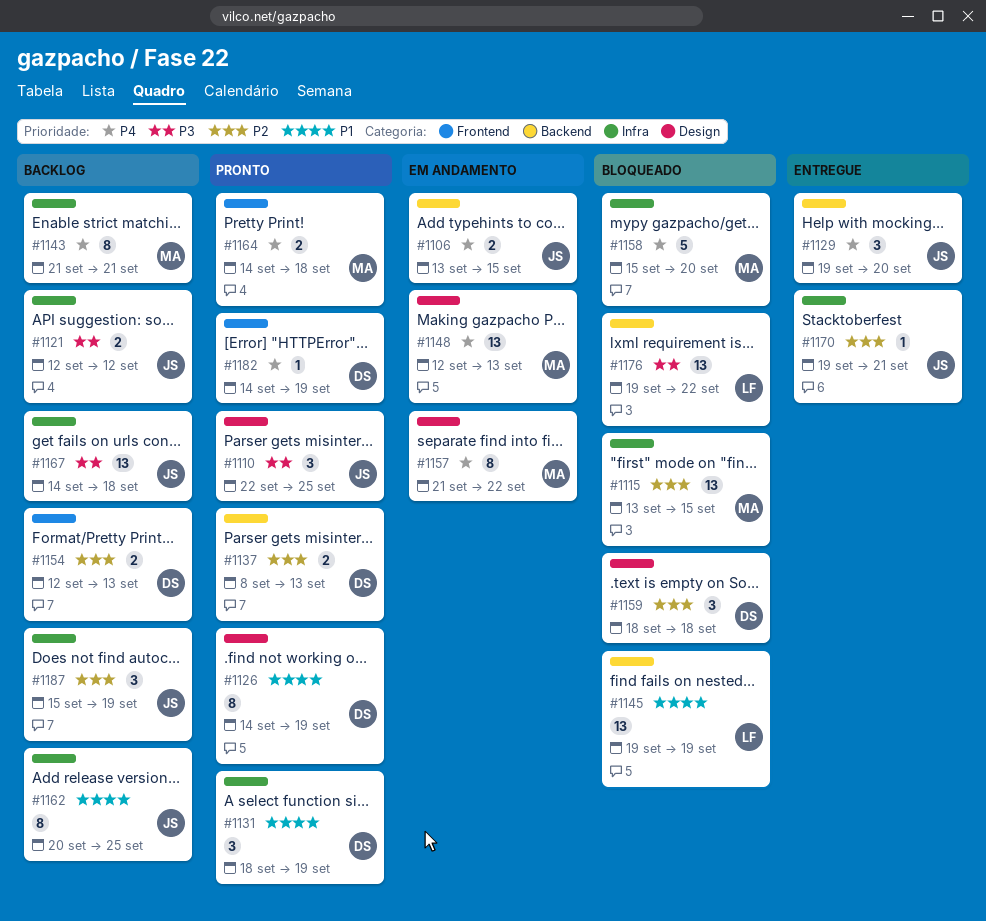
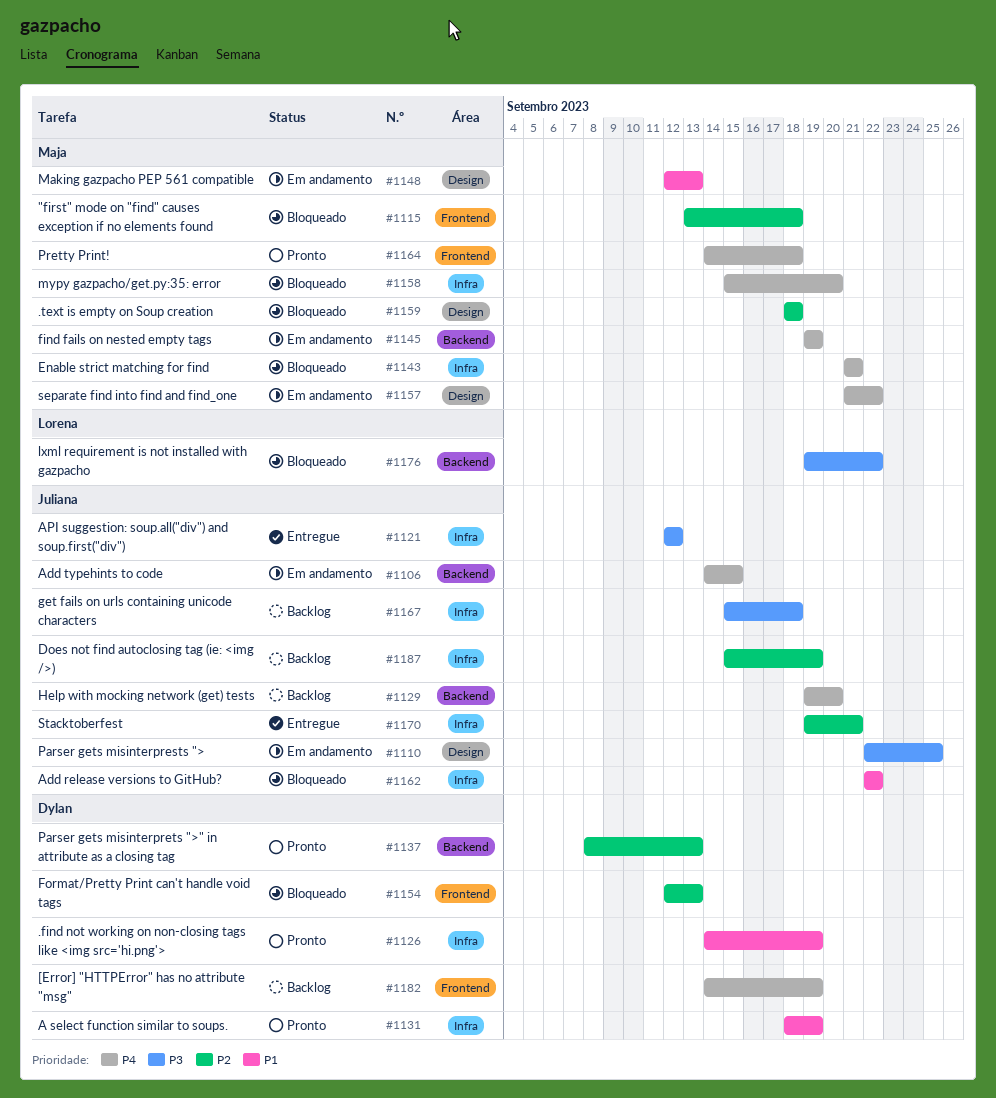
#1106, start: Sep 13 -> Sep 14
#1110, status: Pronto -> Em andamento
#1115, label: Infra -> Frontend
#1115, due: Sep 15 -> Sep 18
#1121, status: Backlog -> Entregue
#1126, label: Design -> Infra
#1129, status: Entregue -> Backlog
#1143, status: Backlog -> Bloqueado
#1145, status: Bloqueado -> Em andamento
#1145, owner: Lorena -> Maja
#1145, priority: P1 -> P4
#1148, priority: P4 -> P1
#1154, status: Backlog -> Bloqueado
#1159, owner: Dylan -> Maja
#1162, status: Backlog -> Bloqueado
#1162, start: Sep 20 -> Sep 22
#1162, due: Sep 25 -> Sep 22
#1167, start: Sep 14 -> Sep 15
#1182, status: Pronto -> Backlog

